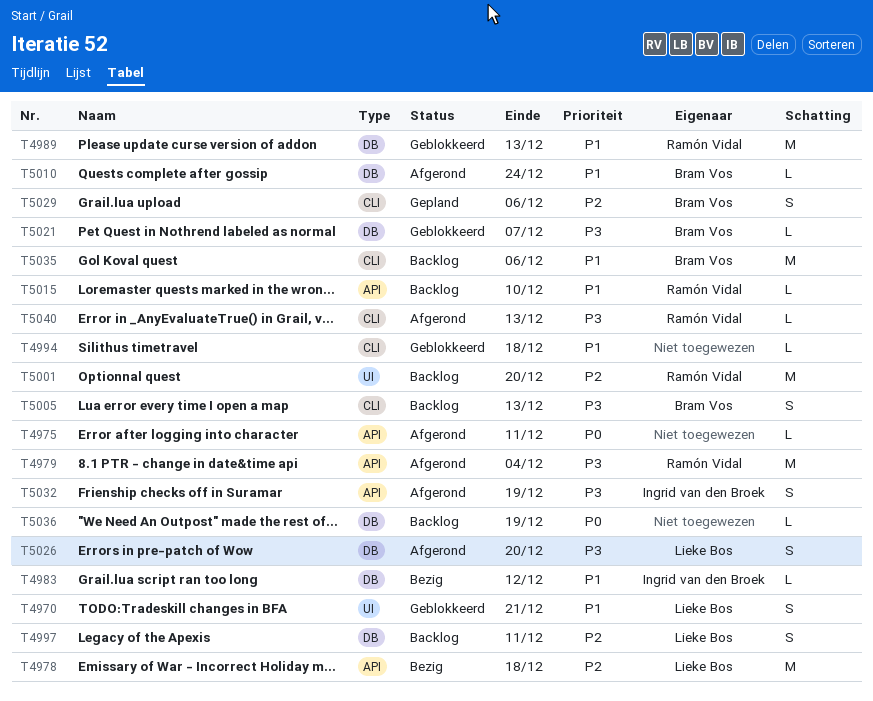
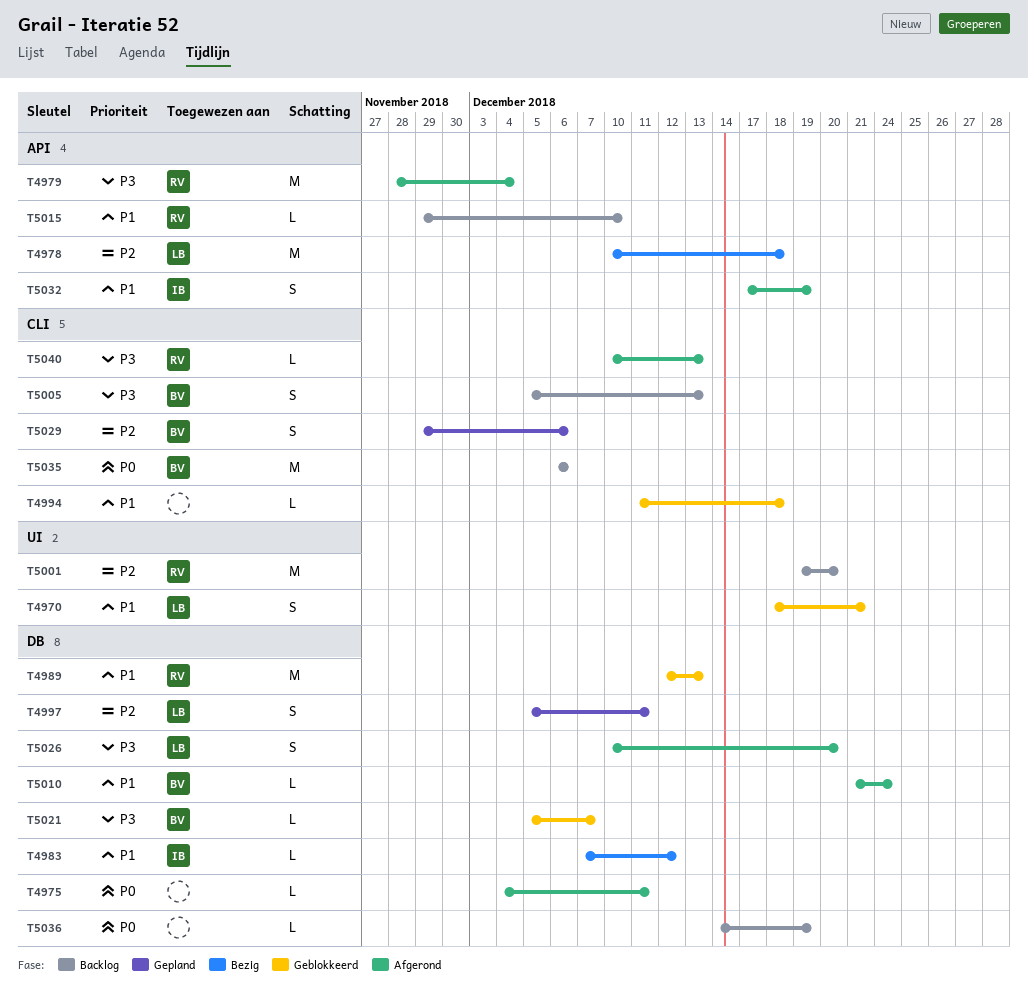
T4975, label: API -> DB
T4997, status: Backlog -> Gepland
T5032, priority: P3 -> P1
T5035, priority: P1 -> P0

